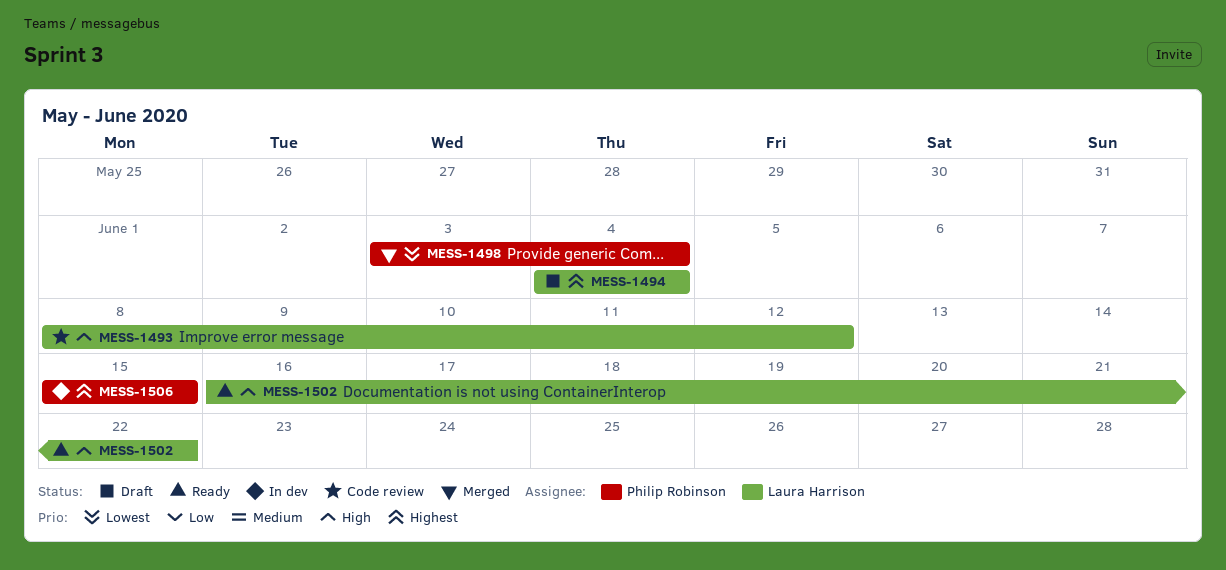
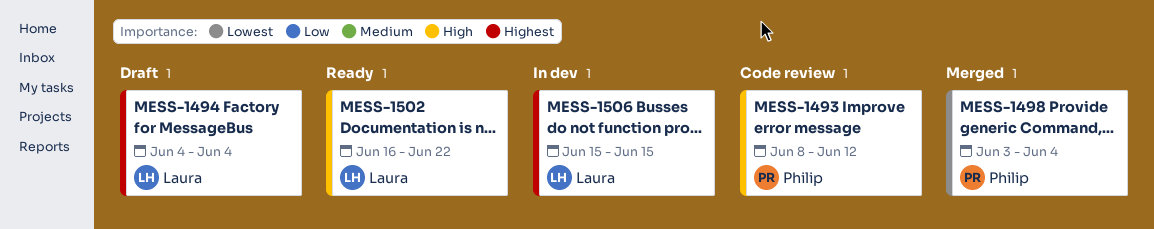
MESS-1493, owner: Laura Harrison -> Philip Robinson
MESS-1506, owner: Philip Robinson -> Laura Harrison

